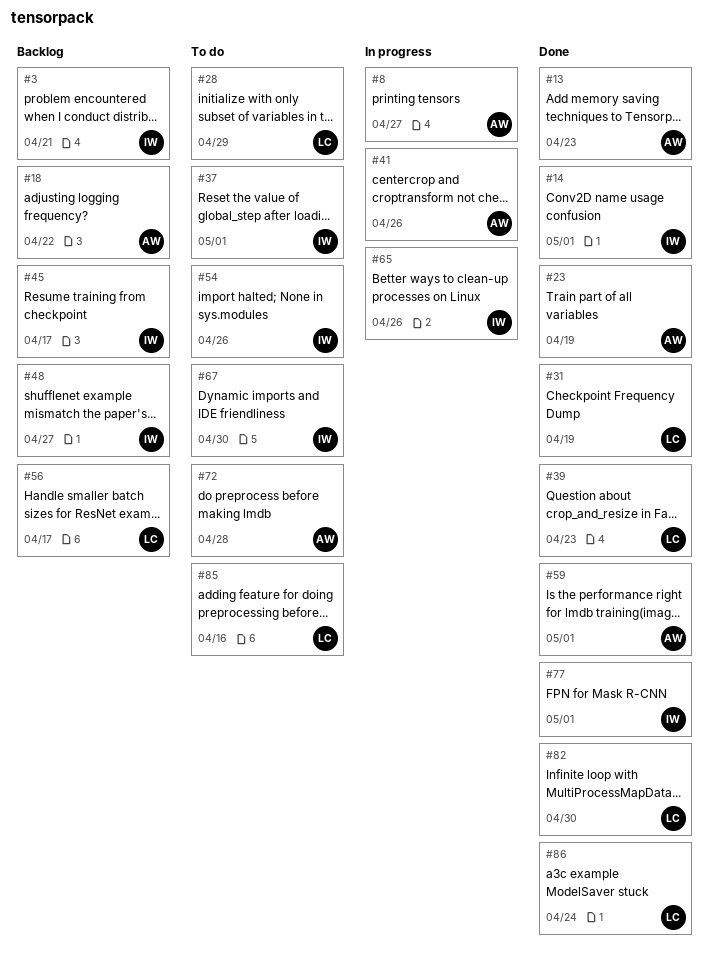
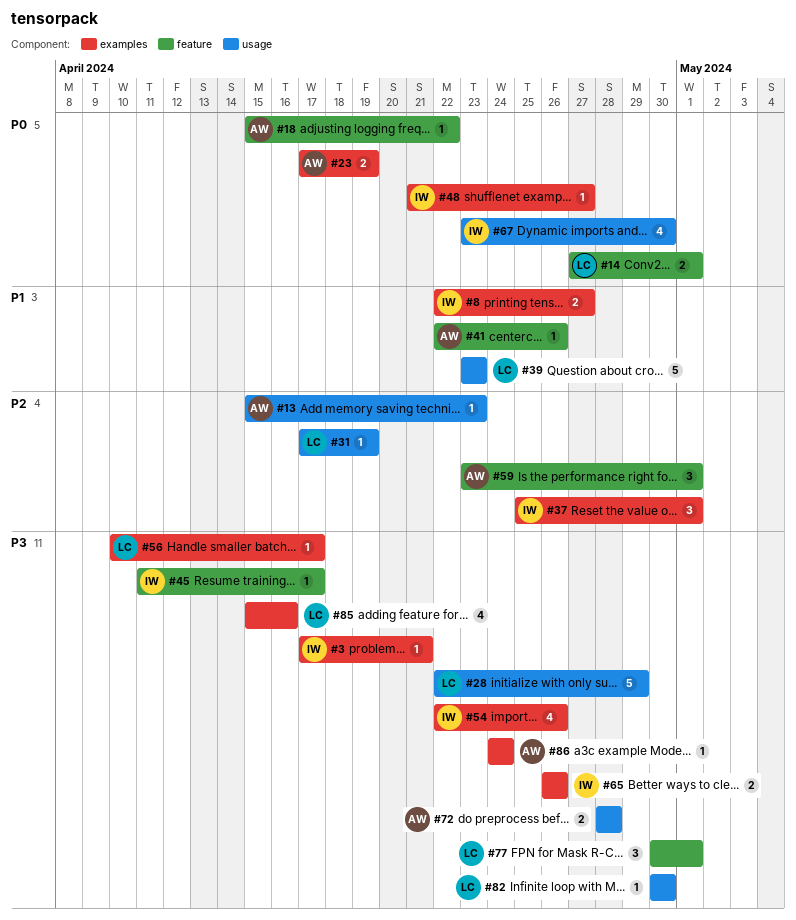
#8, owner: AW -> IW
#14, owner: IW -> LC
#77, owner: IW -> LC
#86, owner: LC -> AW

